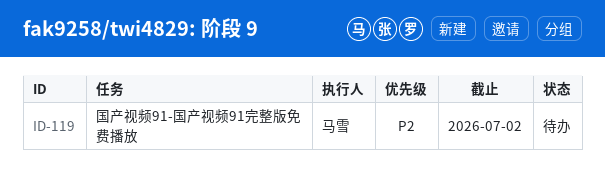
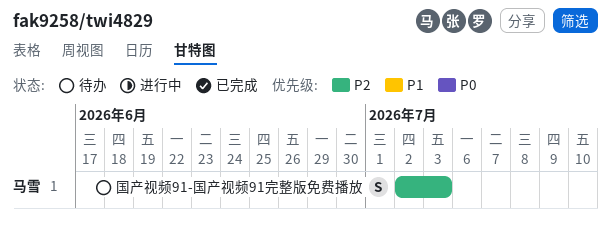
国产视频91-国产视频91完整版免费播放, due: Jul 2 -> Jul 3

